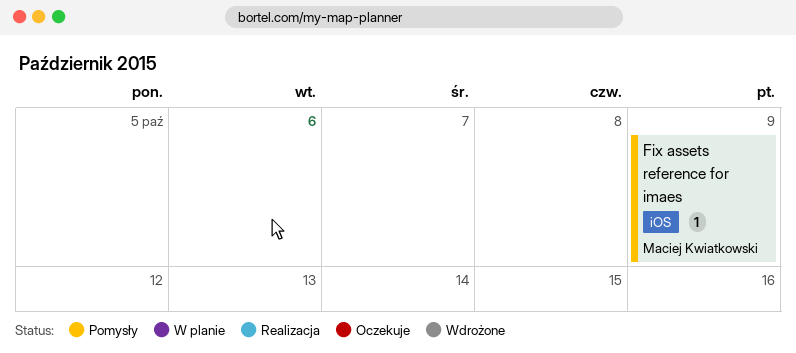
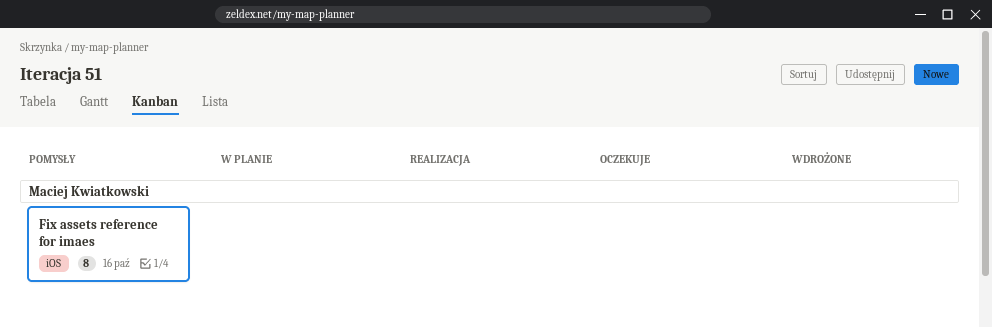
Fix assets reference for imaes, estimate: 1 -> 8
Fix assets reference for imaes, due: Oct 9 -> Oct 16

